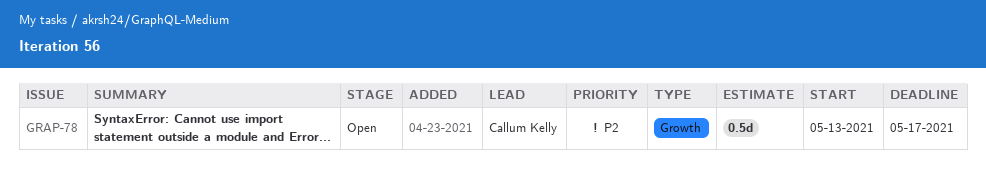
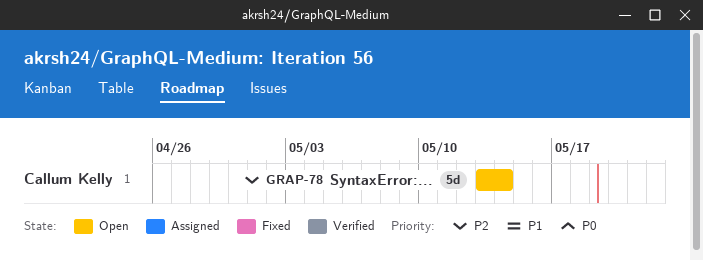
GRAP-78, estimate: 0.5d -> 5d
GRAP-78, due: May 17 -> May 14

